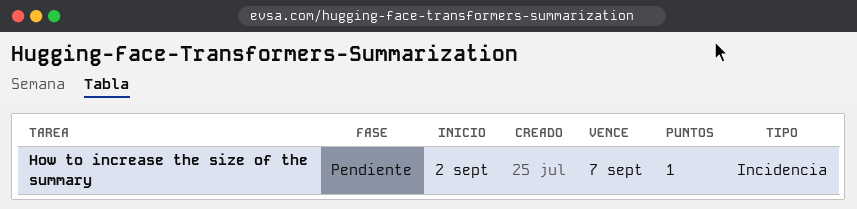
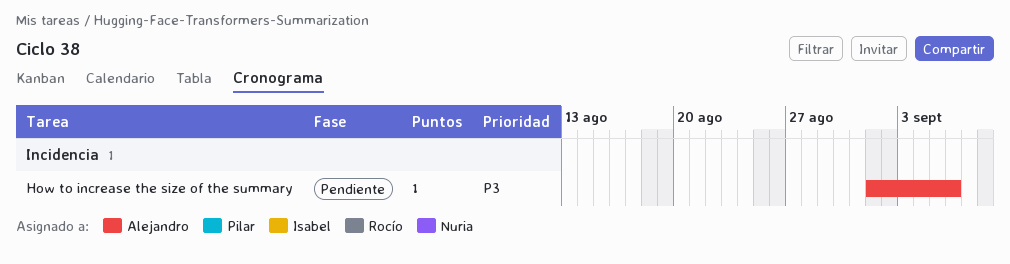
How to increase the size of the summary, start: Sep 2 -> Sep 1
How to increase the size of the summary, due: Sep 7 -> Sep 6

